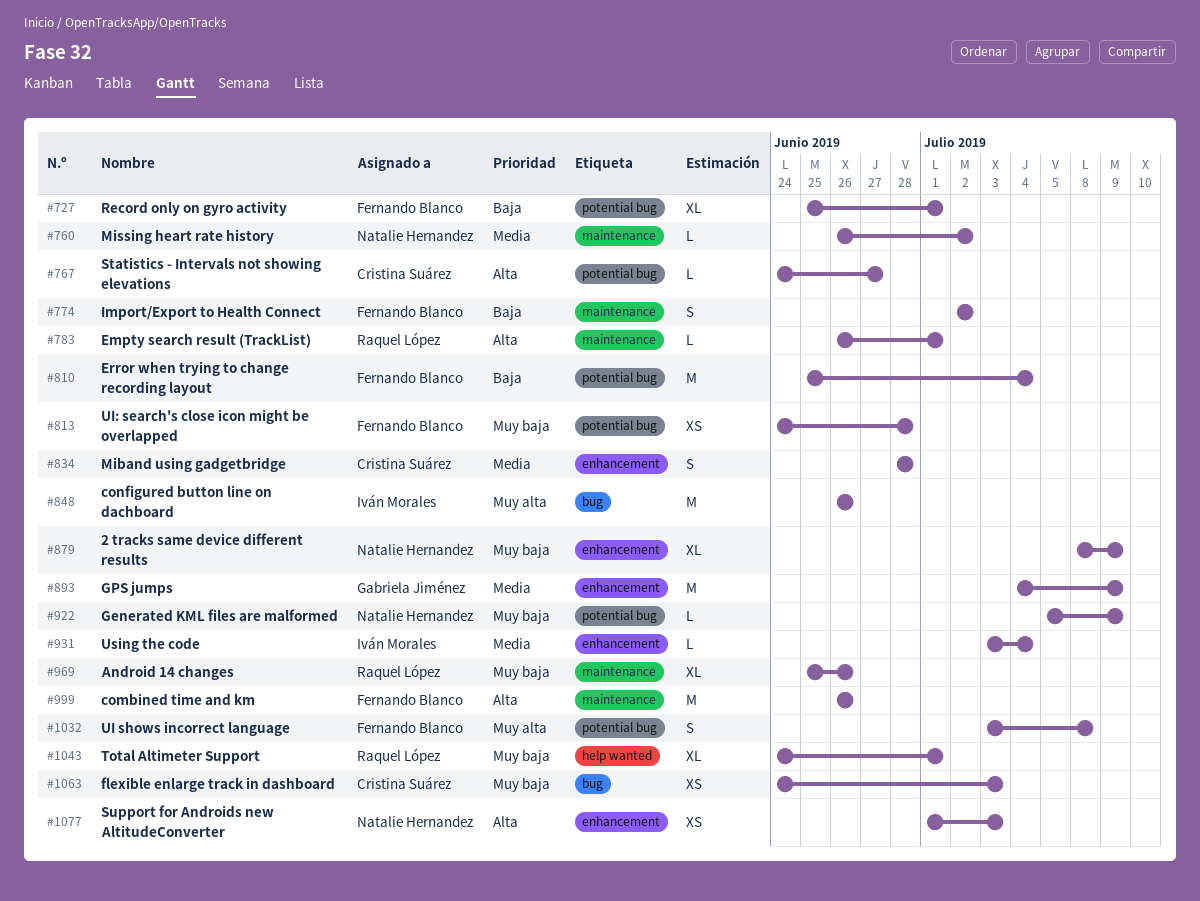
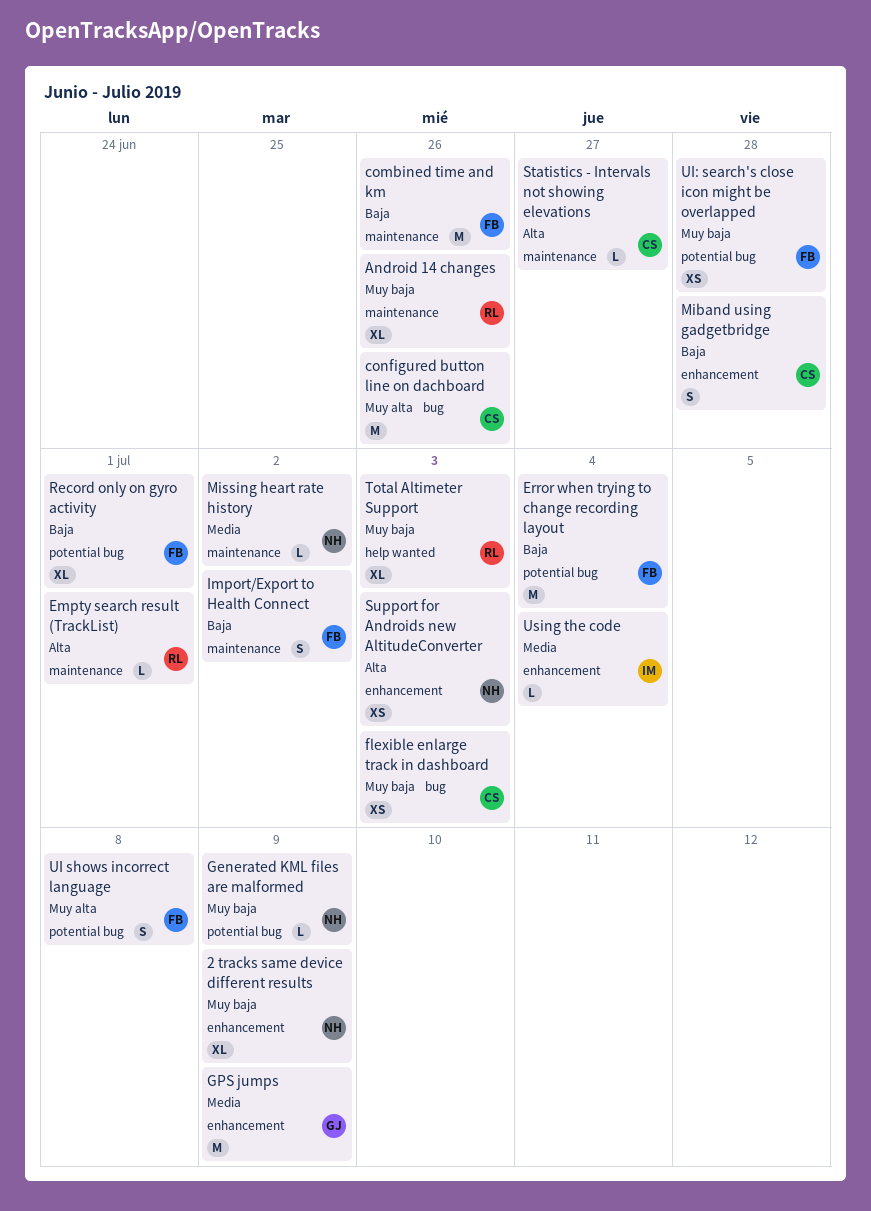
combined time and km, priority: Alta -> Baja
configured button line on dachboard, owner: Iván Morales -> Cristina Suárez
Miband using gadgetbridge, priority: Media -> Baja
Statistics - Intervals not showing elevations, label: potential bug -> maintenance
Total Altimeter Support, due: Jul 1 -> Jul 3

